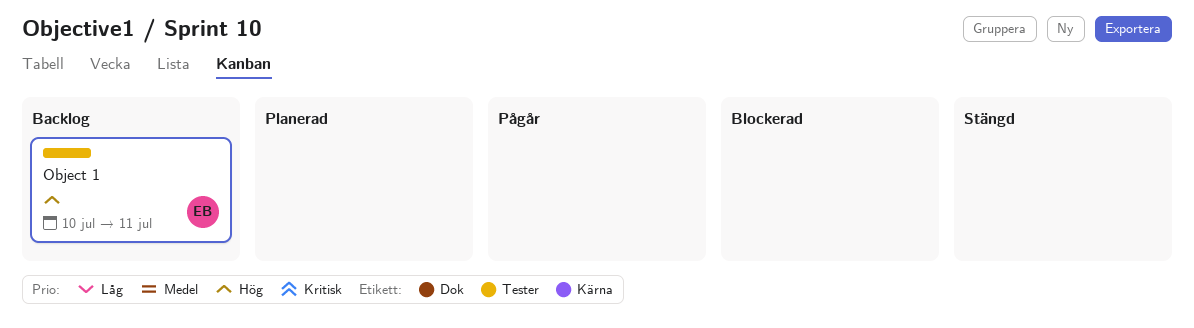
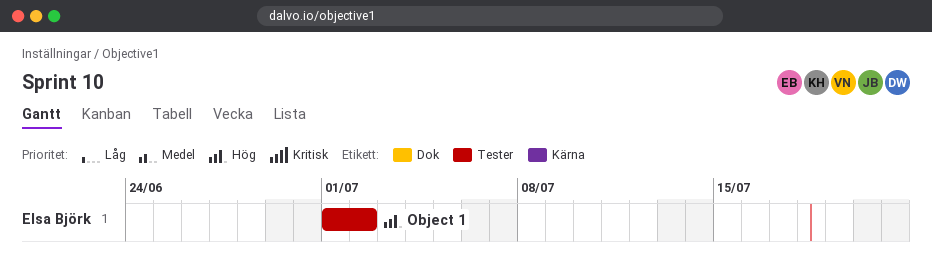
Object 1, start: Jul 10 -> Jul 1
Object 1, due: Jul 11 -> Jul 2

